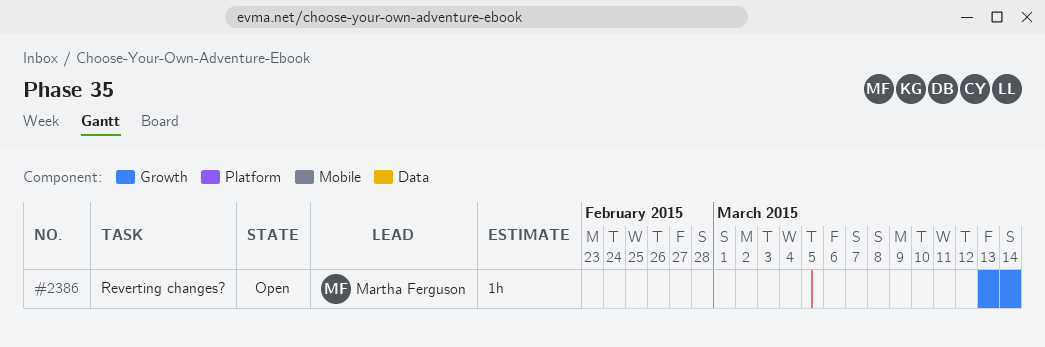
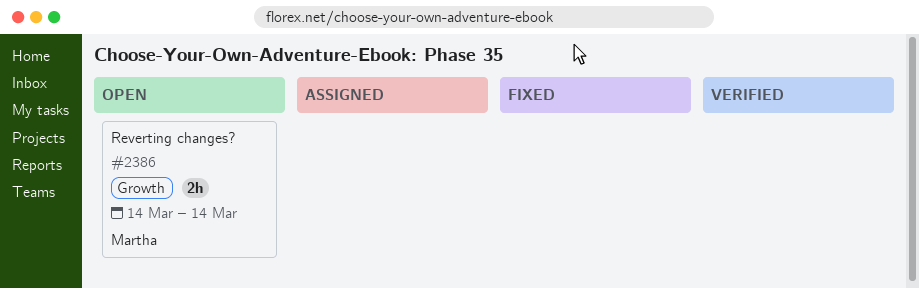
#2386, estimate: 1h -> 2h
#2386, start: Mar 13 -> Mar 14

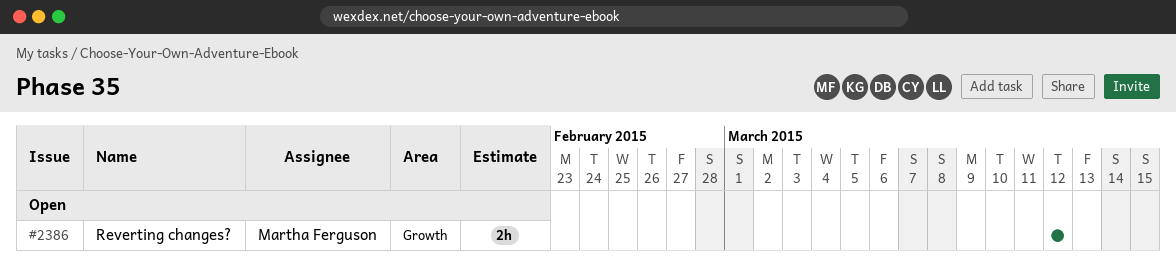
#2386, start: Mar 14 -> Mar 12
#2386, due: Mar 14 -> Mar 12

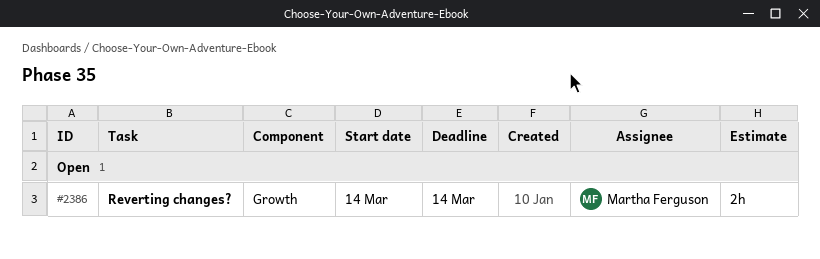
#2386, start: Mar 12 -> Mar 14
#2386, due: Mar 12 -> Mar 14

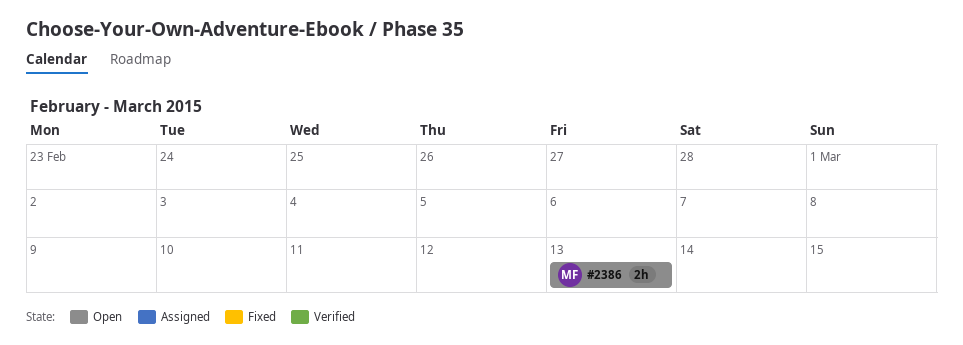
#2386, start: Mar 14 -> Mar 13
#2386, due: Mar 14 -> Mar 13

